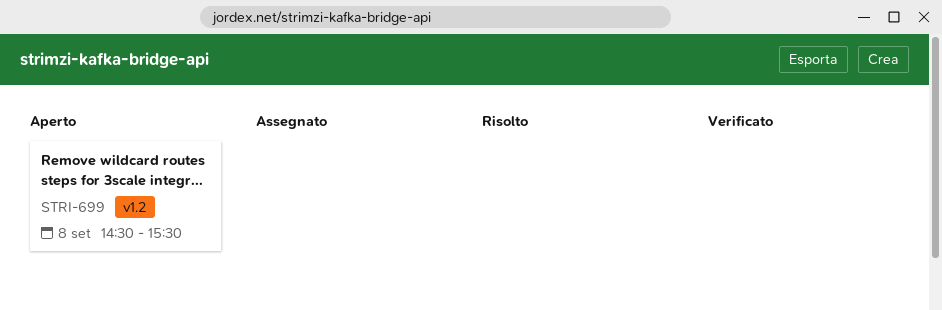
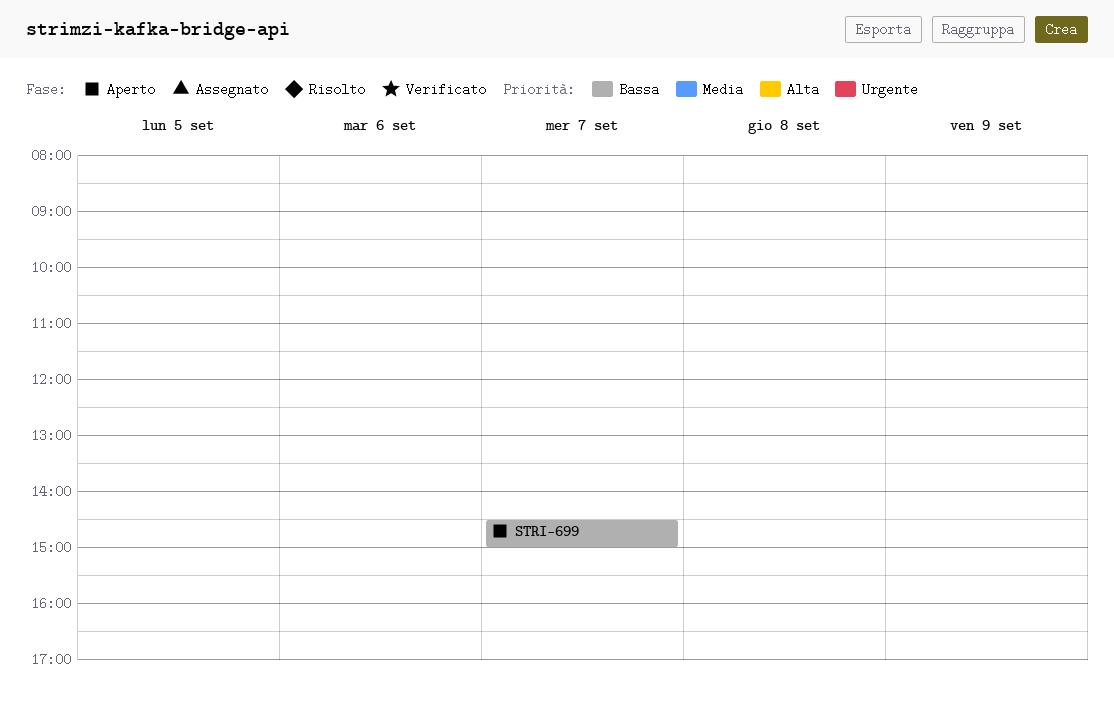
STRI-699, day: Sep 8 -> Sep 7
STRI-699, ends: 15:30 -> 15:00

